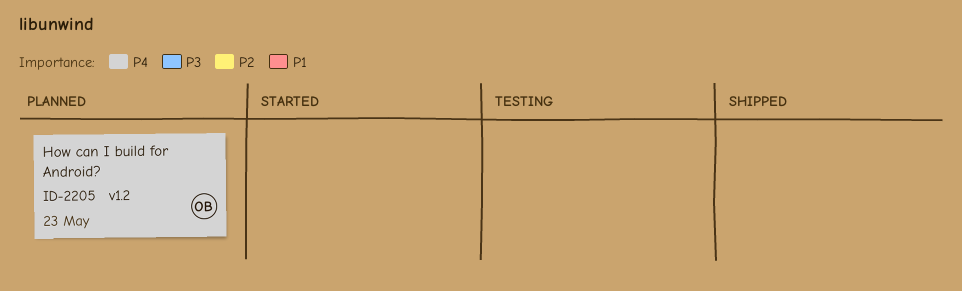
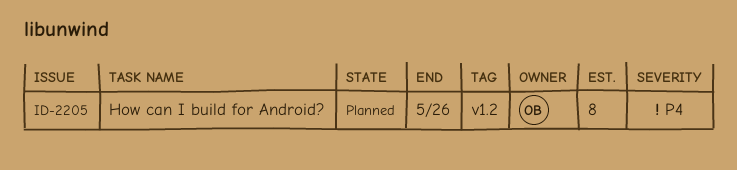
ID-2205, due: May 23 -> May 26

